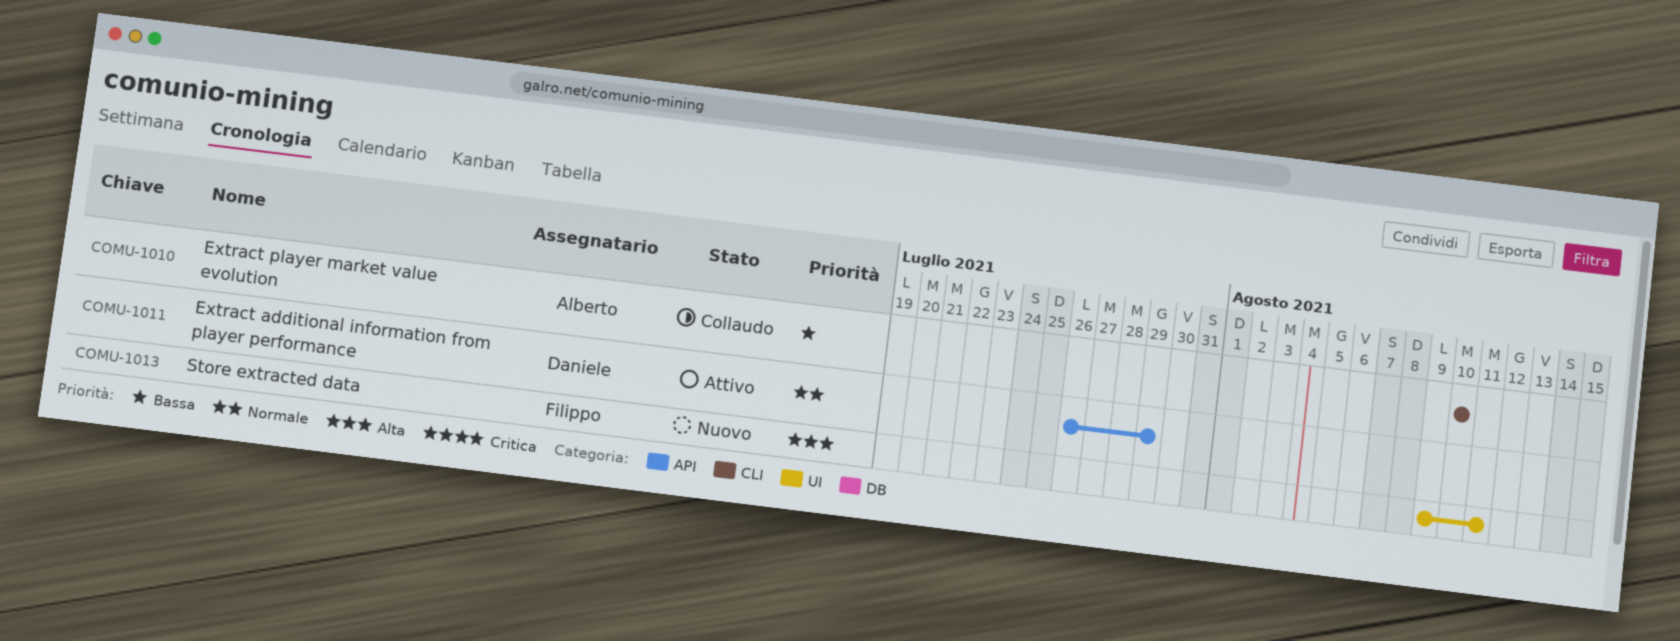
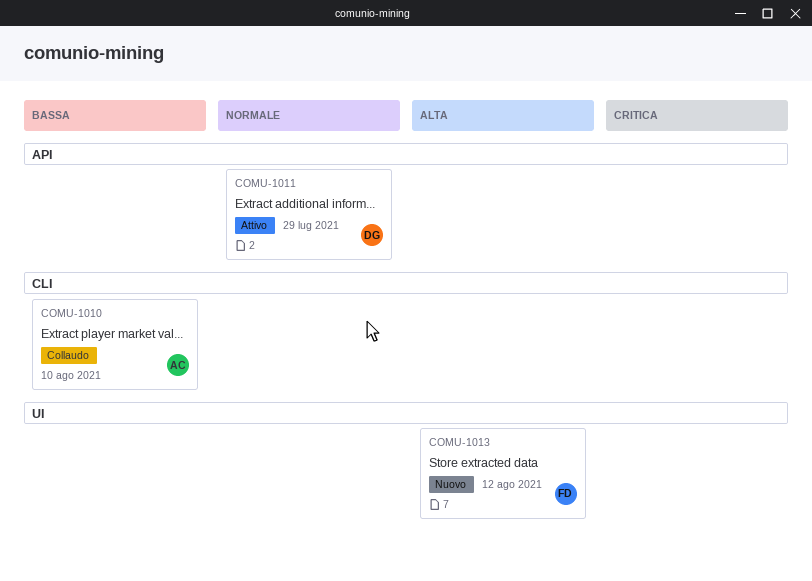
COMU-1013, due: Aug 11 -> Aug 12

